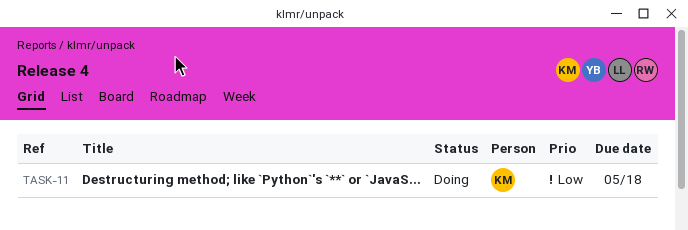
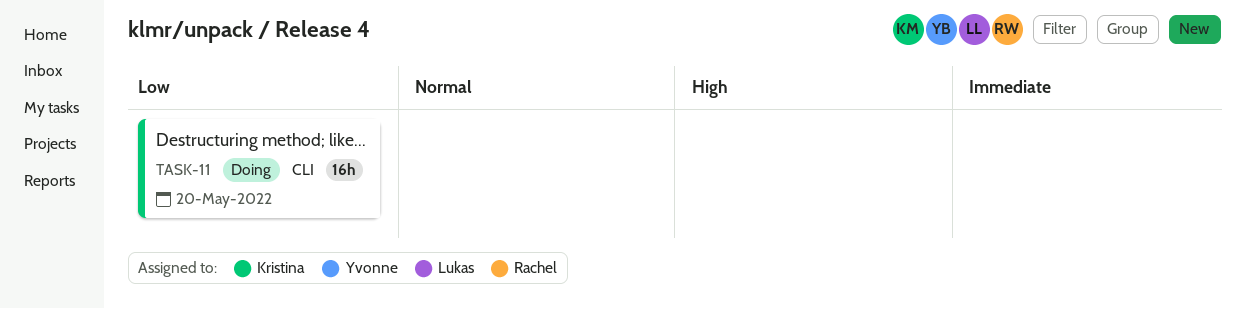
TASK-11, due: May 18 -> May 20

